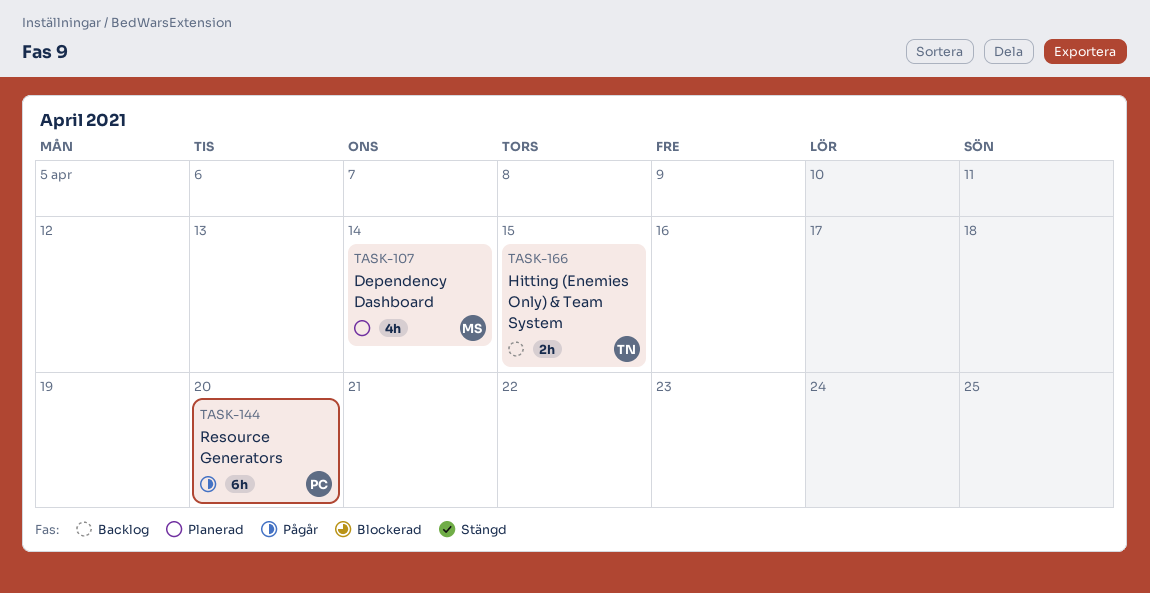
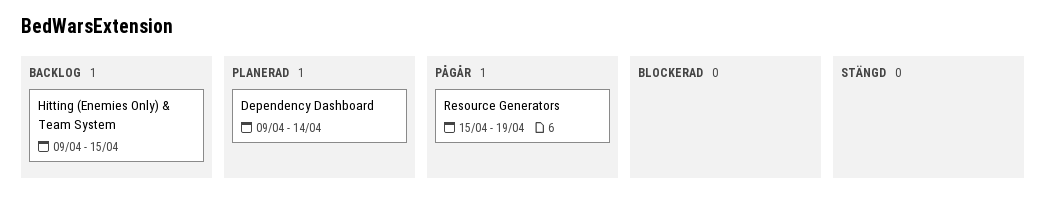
Resource Generators, due: Apr 20 -> Apr 19

